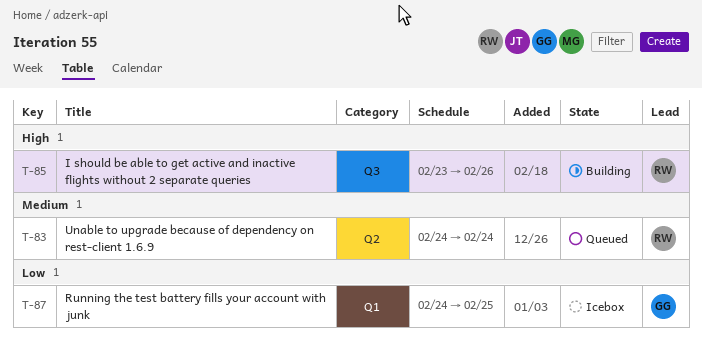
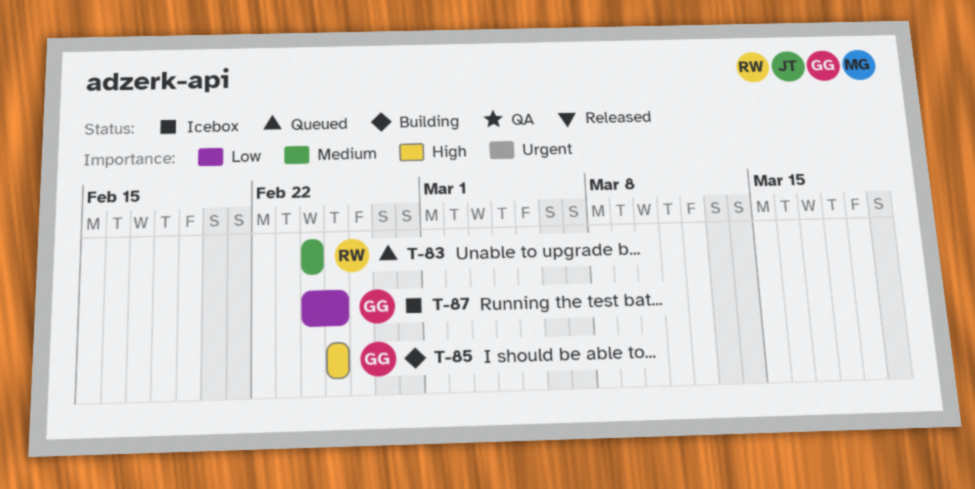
T-85, owner: RW -> GG
T-85, start: Feb 23 -> Feb 25
T-85, due: Feb 26 -> Feb 25

